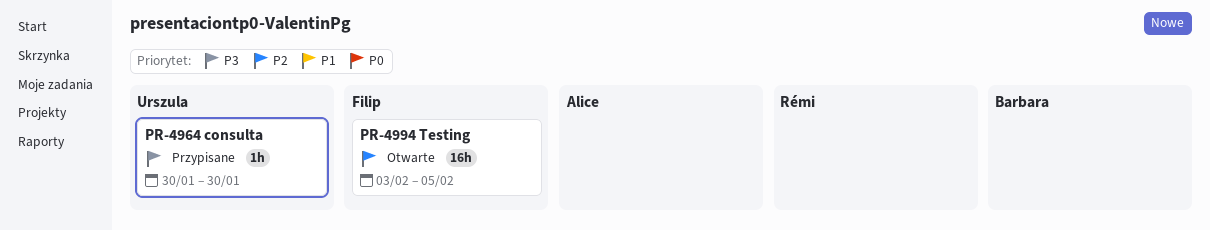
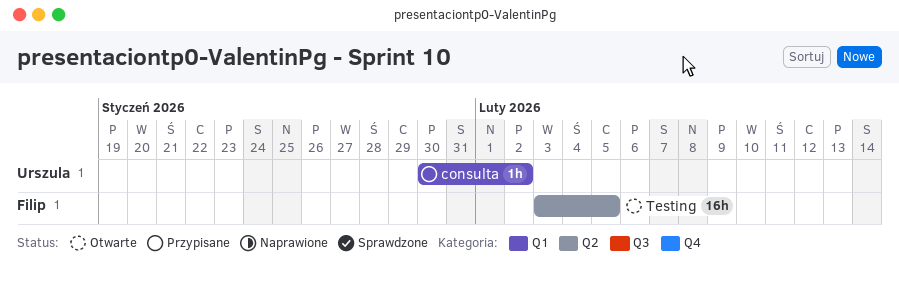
consulta, due: Jan 30 -> Feb 2

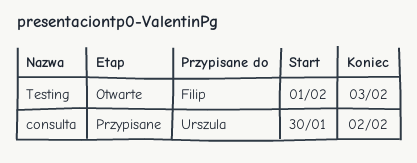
Testing, start: Feb 3 -> Feb 1
Testing, due: Feb 5 -> Feb 3

